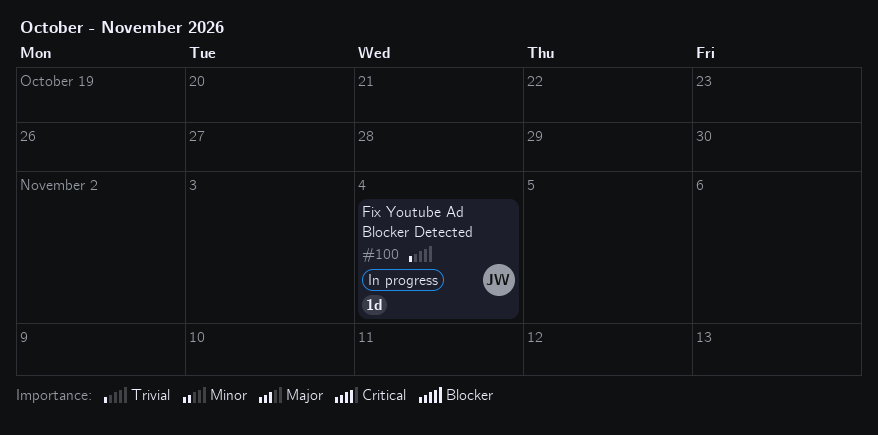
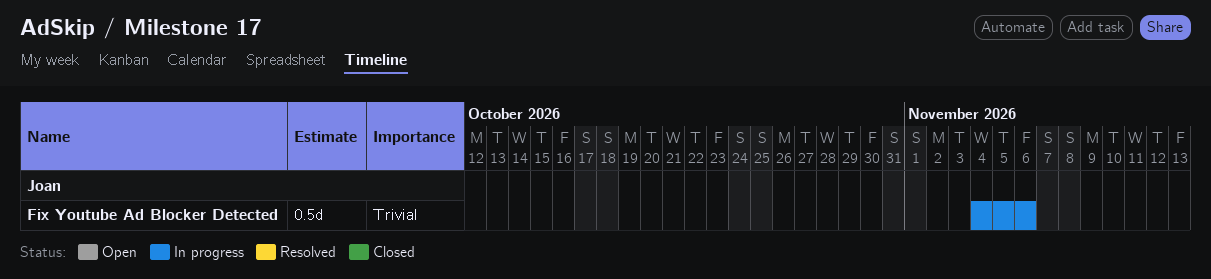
Fix Youtube Ad Blocker Detected, estimate: 1d -> 0.5d
Fix Youtube Ad Blocker Detected, due: Nov 4 -> Nov 6

